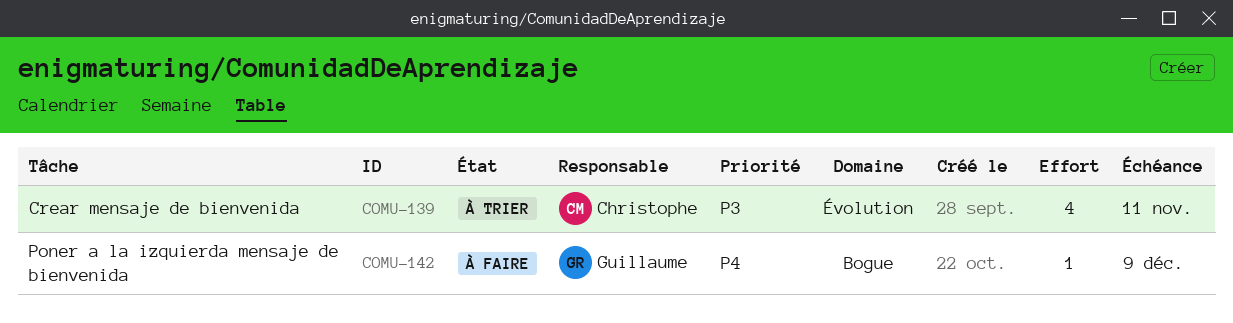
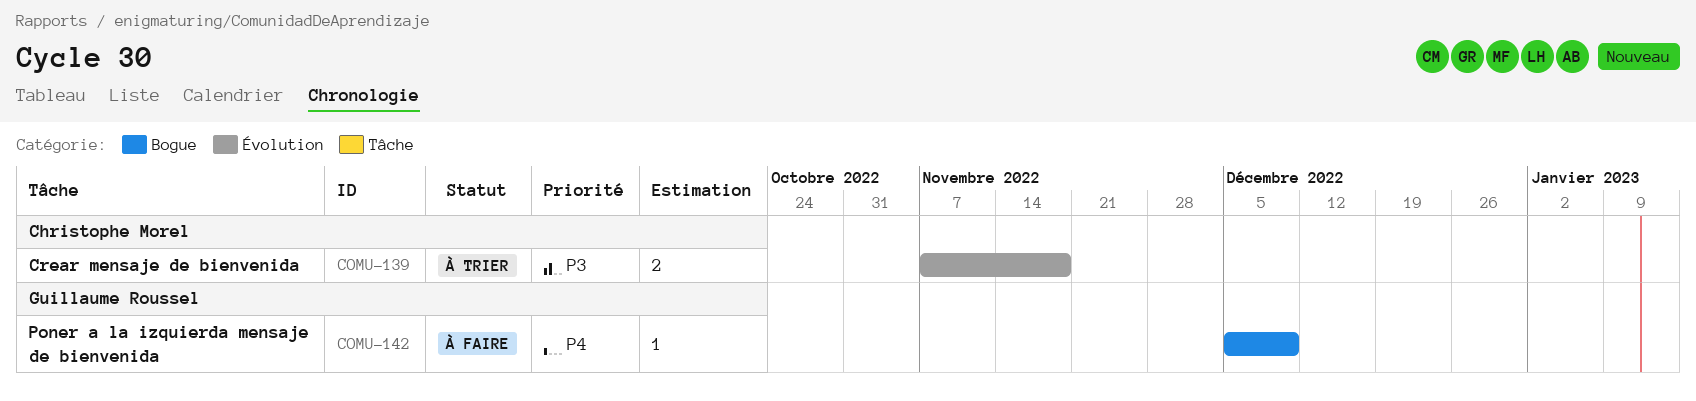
COMU-139, estimate: 4 -> 2
COMU-139, due: Nov 11 -> Nov 18

